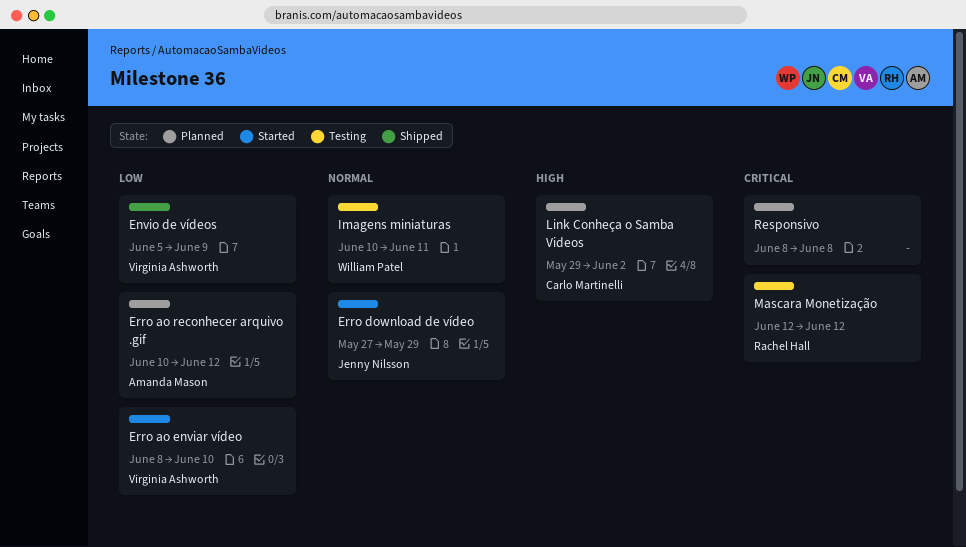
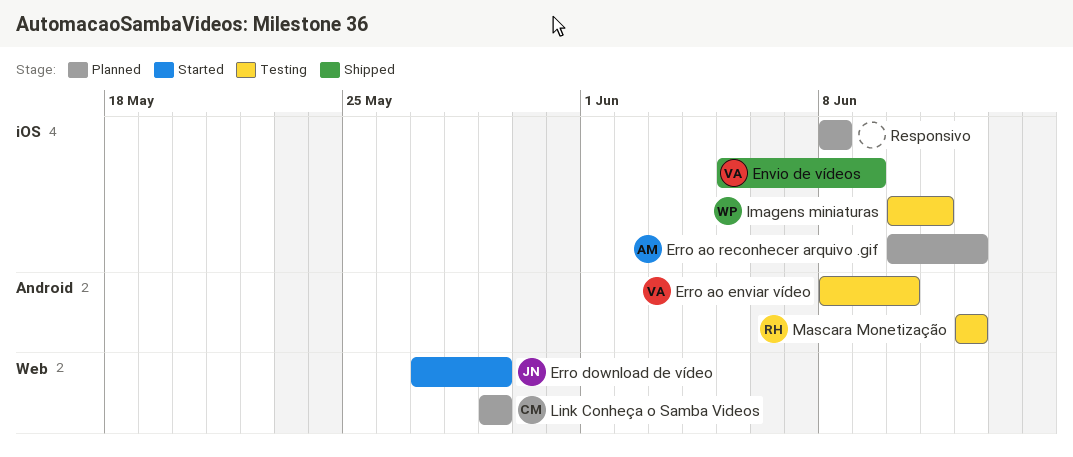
Erro ao enviar vídeo, status: Started -> Testing
Link Conheça o Samba Videos, due: Jun 2 -> May 29

